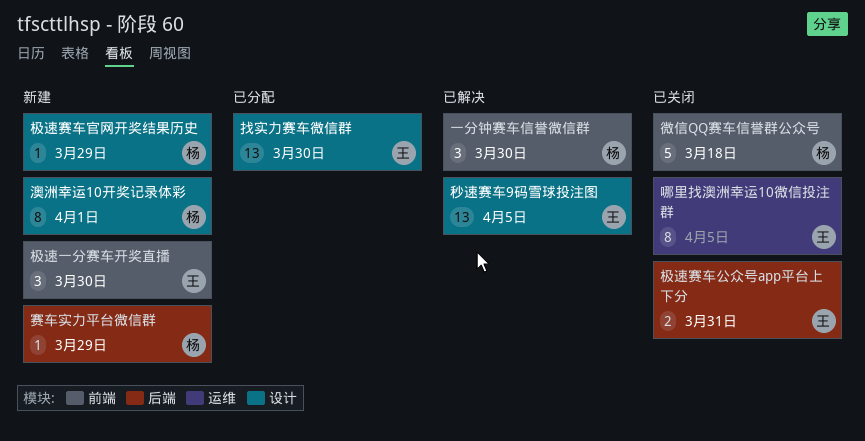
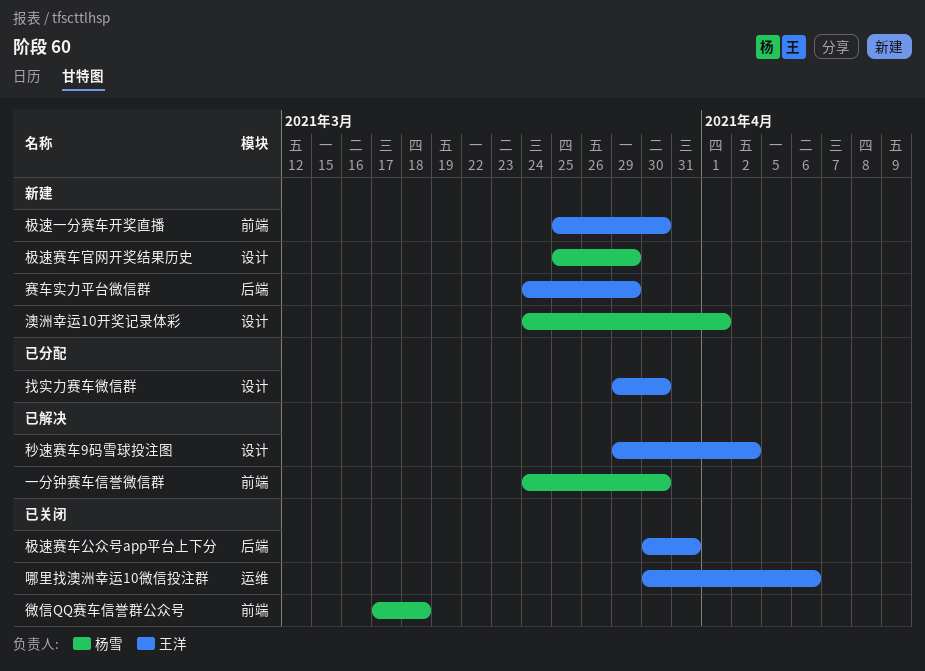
哪里找澳洲幸运10微信投注群, due: Apr 5 -> Apr 6
秒速赛车9码雪球投注图, due: Apr 5 -> Apr 2
赛车实力平台微信群, owner: 杨雪 -> 王洋

